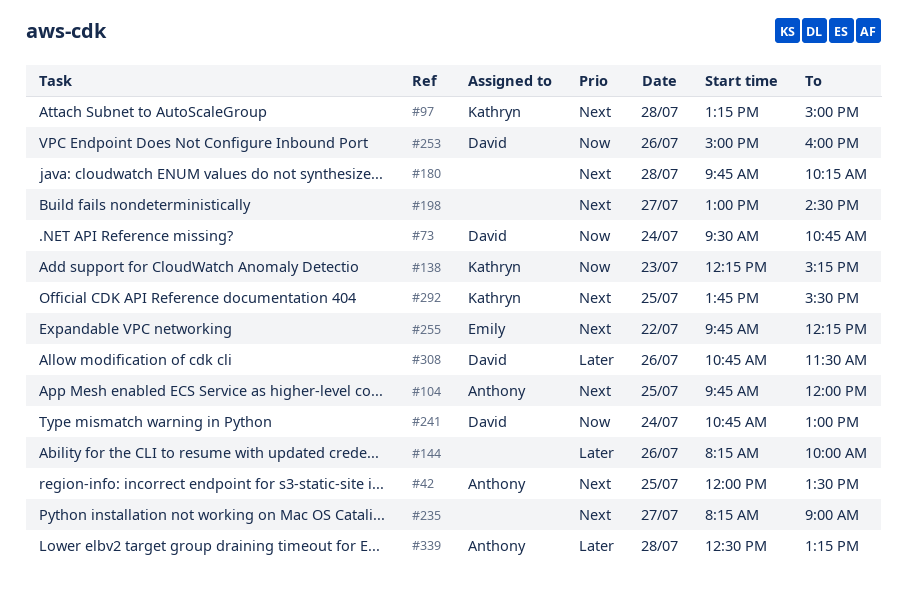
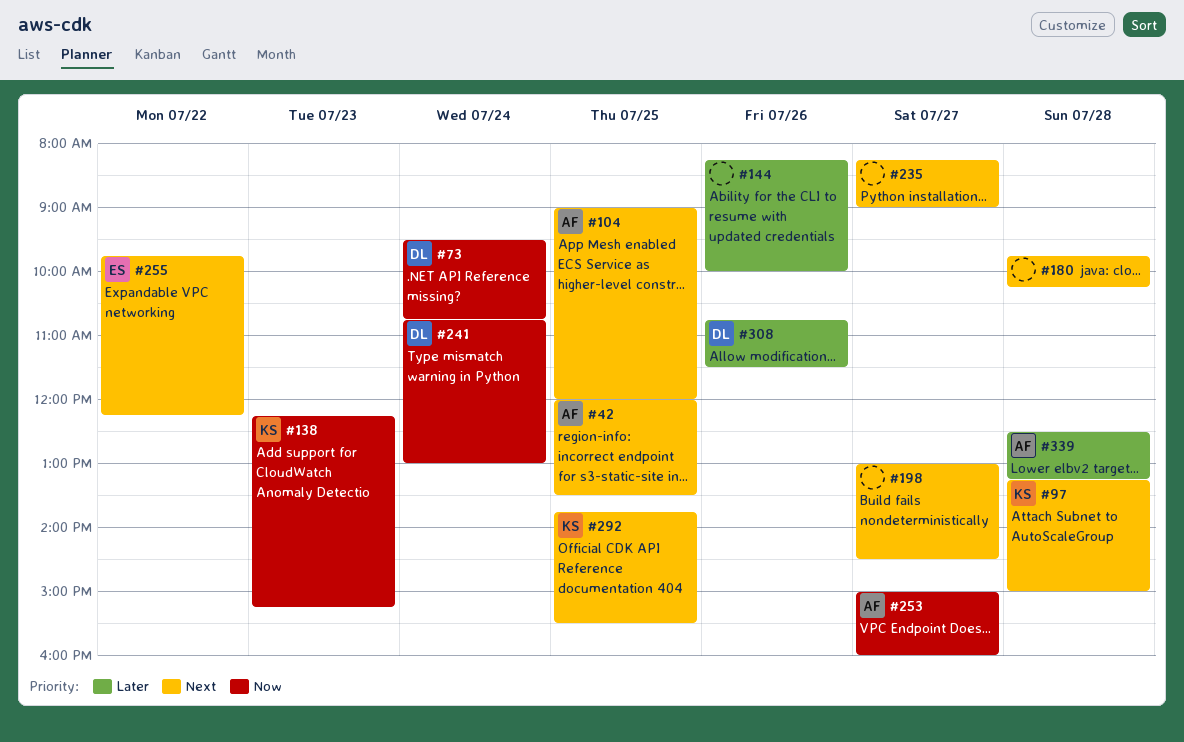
#104, begins: 09:45 -> 09:00
#253, owner: David -> Anthony
#253, day: Jul 26 -> Jul 27

